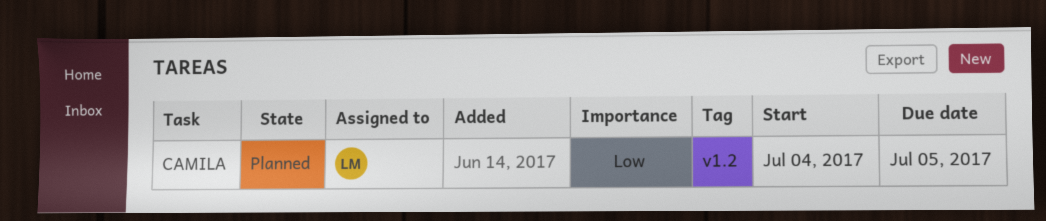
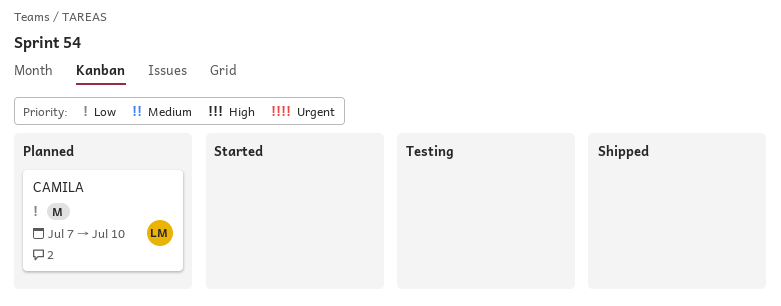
CAMILA, start: Jul 4 -> Jul 7
CAMILA, due: Jul 5 -> Jul 10

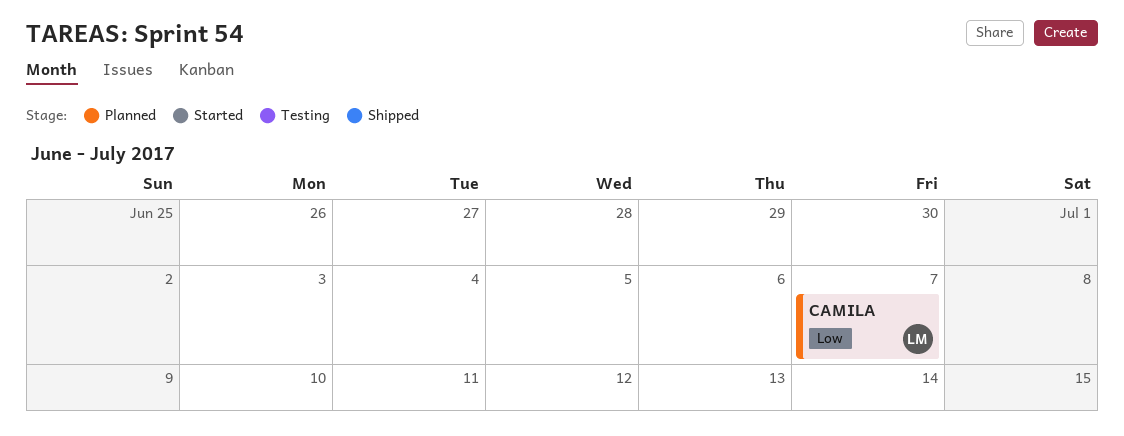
CAMILA, due: Jul 10 -> Jul 7

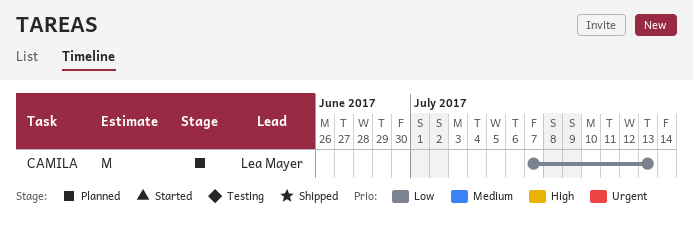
CAMILA, due: Jul 7 -> Jul 13

